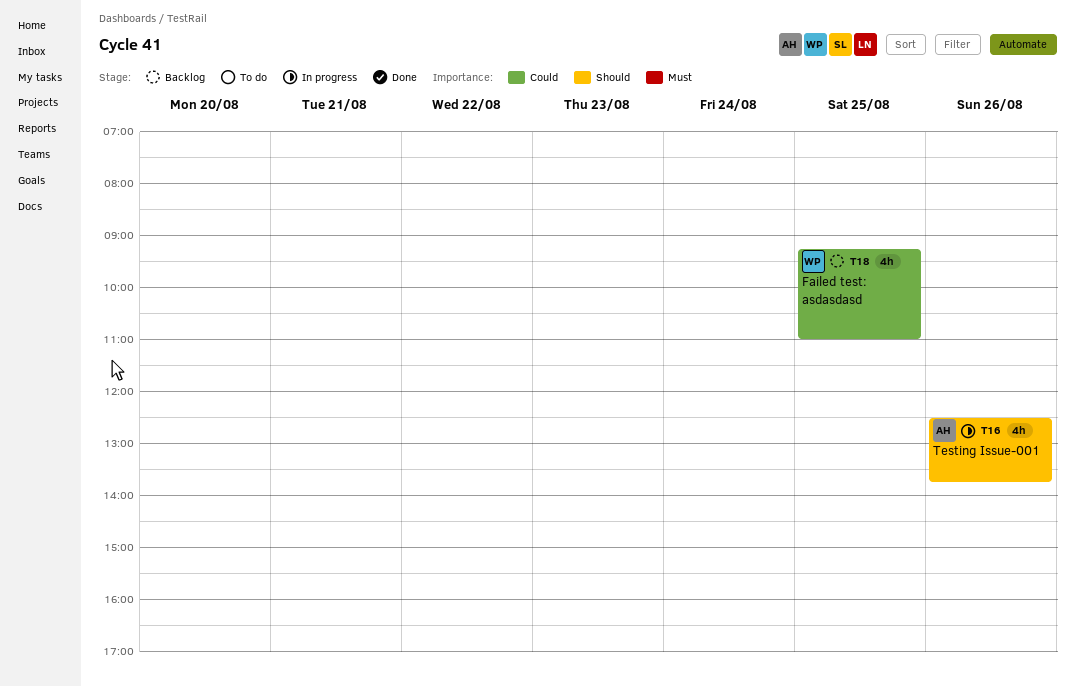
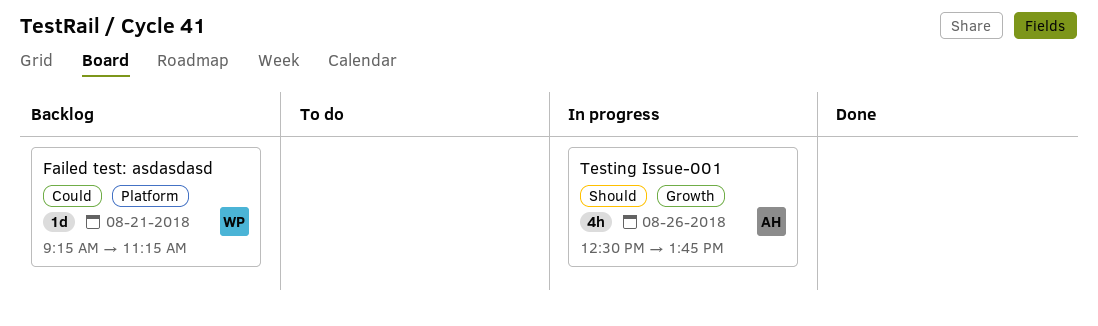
Failed test: asdasdasd, estimate: 4h -> 1d
Failed test: asdasdasd, day: Aug 25 -> Aug 21
Failed test: asdasdasd, ends: 11:00 -> 11:15

